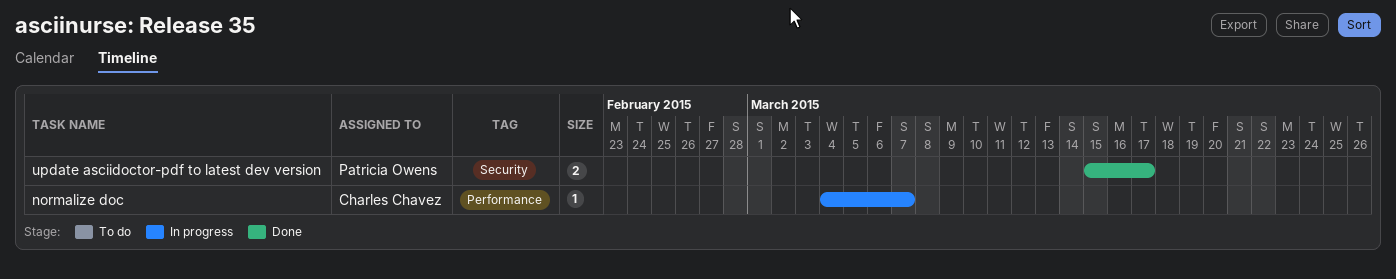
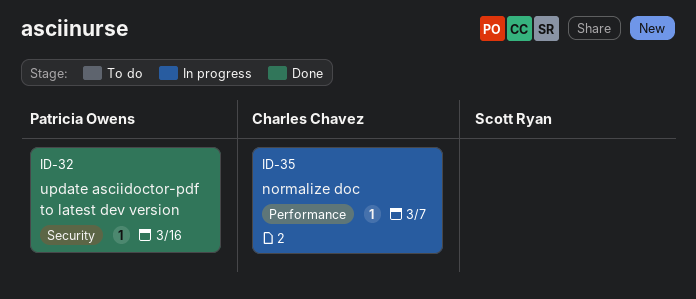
update asciidoctor-pdf to latest dev version, estimate: 2 -> 1
update asciidoctor-pdf to latest dev version, due: Mar 17 -> Mar 16

